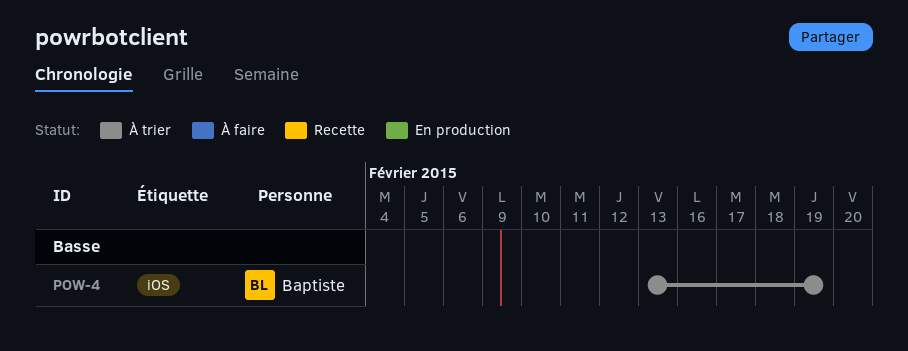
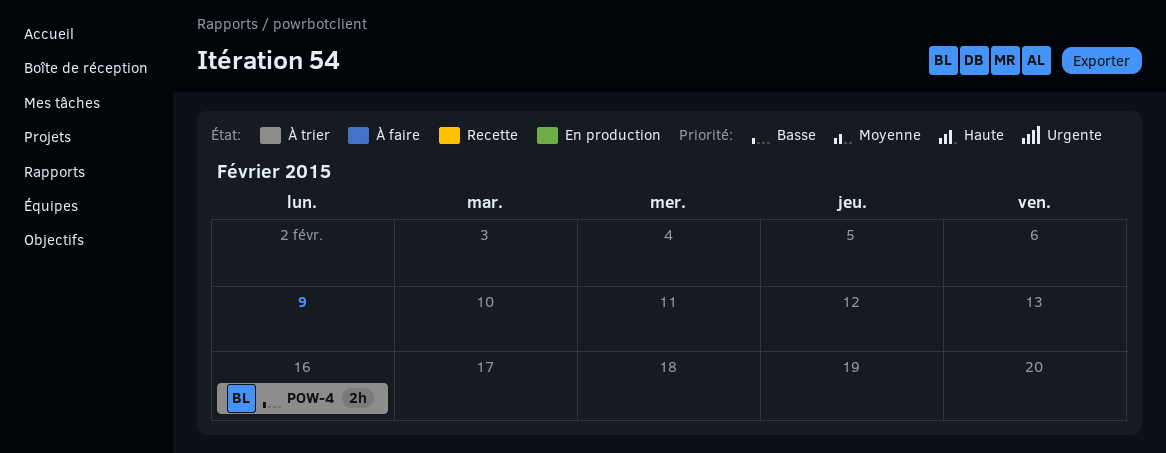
POW-4, start: Feb 13 -> Feb 16
POW-4, due: Feb 19 -> Feb 16

